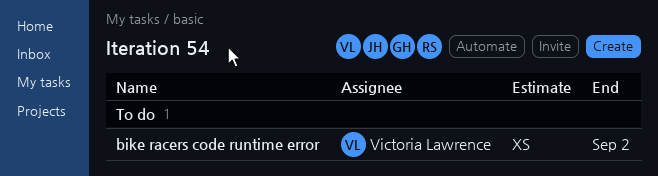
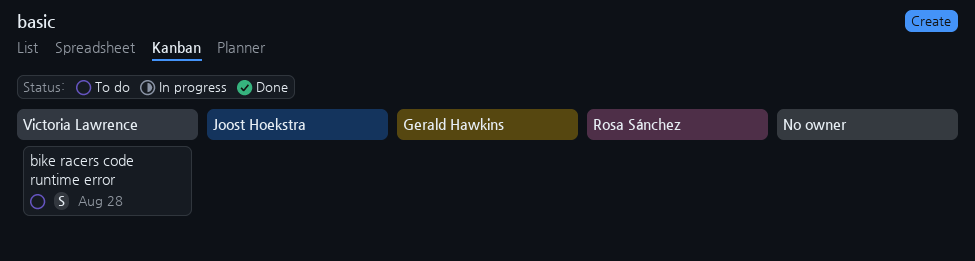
bike racers code runtime error, estimate: XS -> S
bike racers code runtime error, due: Sep 2 -> Aug 28

